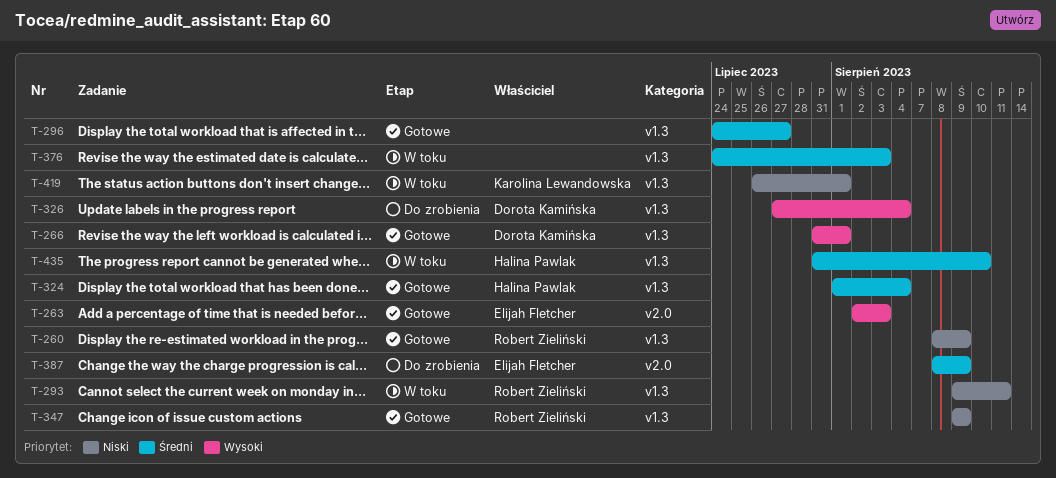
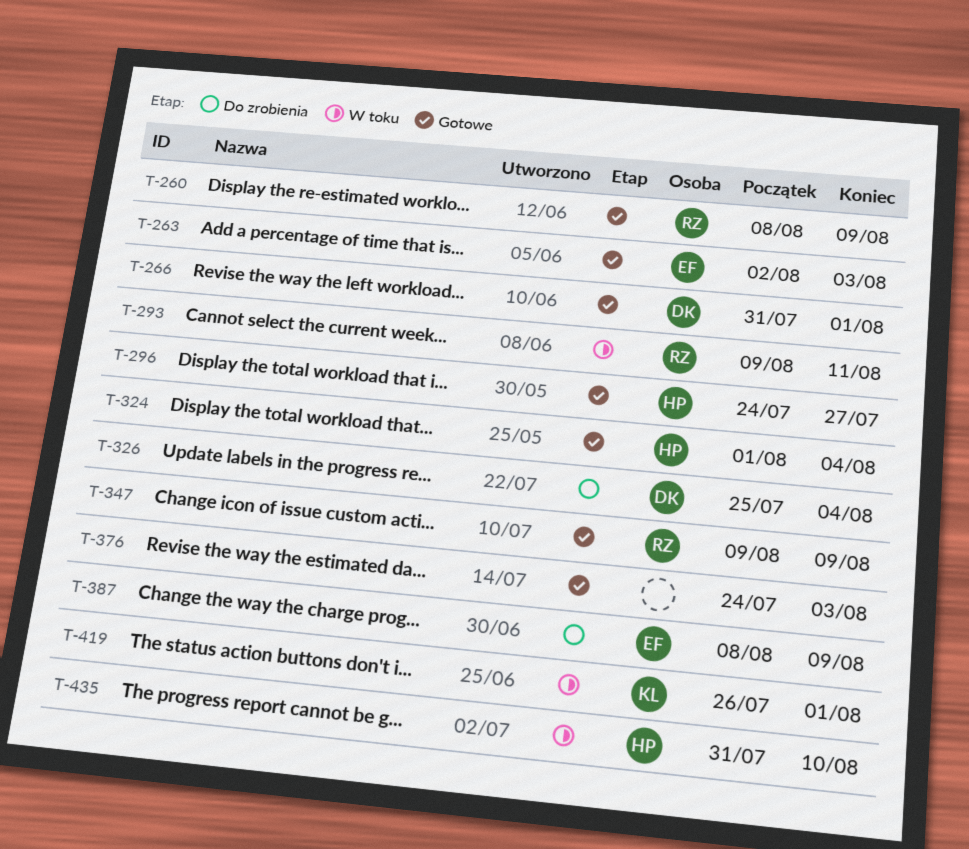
T-296, owner: none -> Halina Pawlak
T-326, start: Jul 27 -> Jul 25
T-376, status: W toku -> Gotowe

